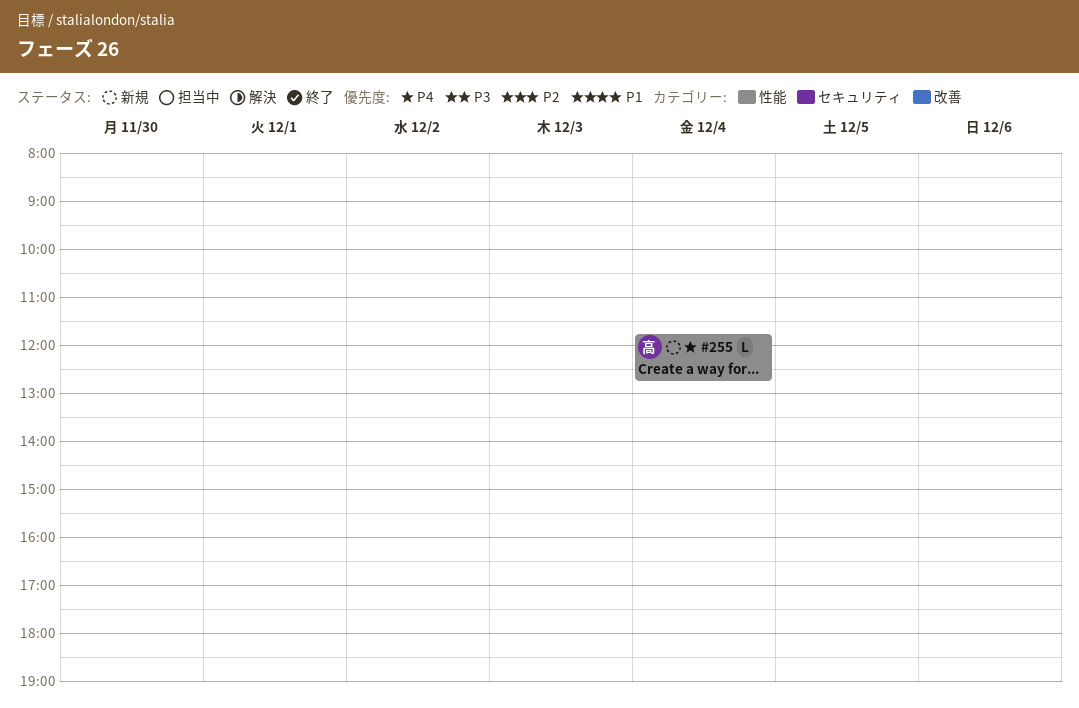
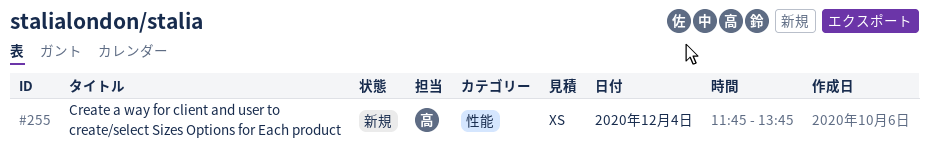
#255, estimate: L -> XS
#255, ends: 12:45 -> 13:45

